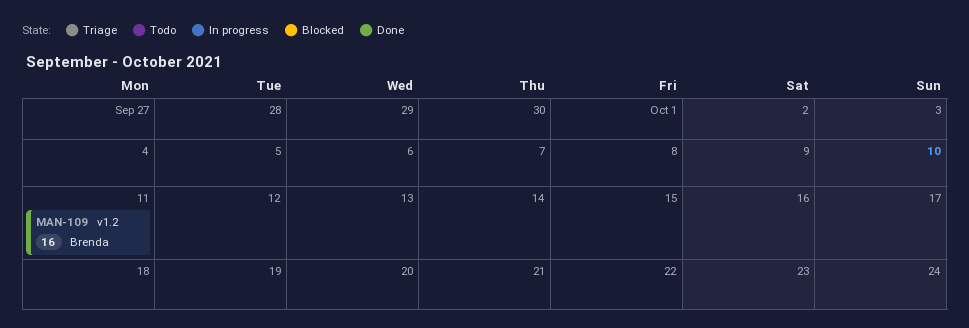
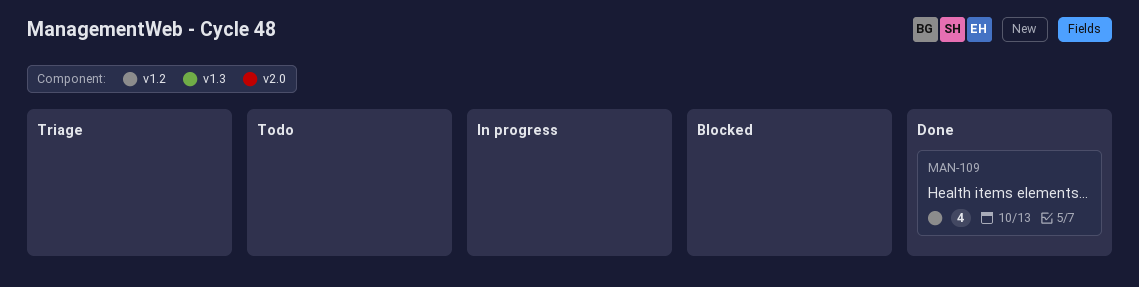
MAN-109, estimate: 16 -> 4
MAN-109, due: Oct 11 -> Oct 13

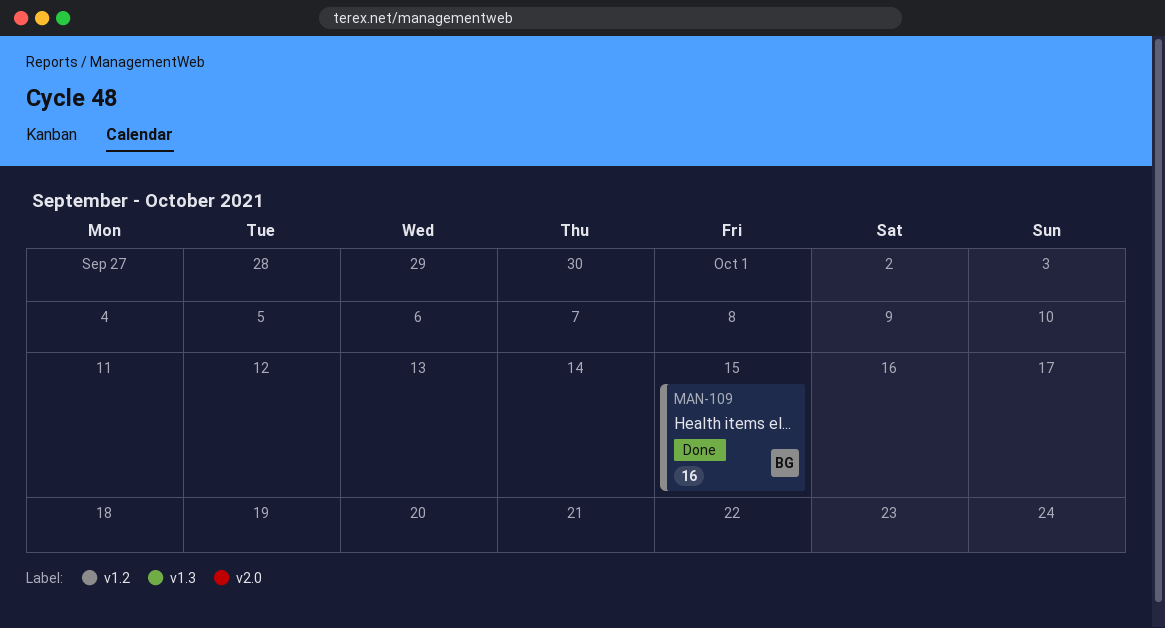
MAN-109, estimate: 4 -> 16
MAN-109, due: Oct 13 -> Oct 15

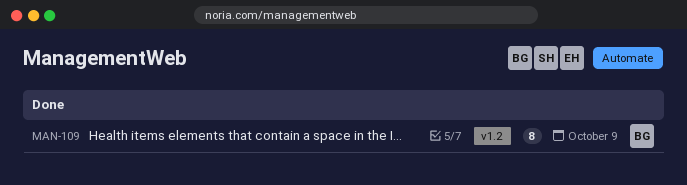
MAN-109, estimate: 16 -> 8
MAN-109, due: Oct 15 -> Oct 9

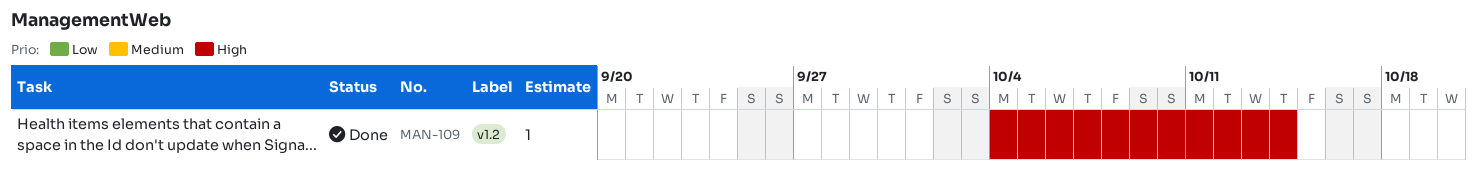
MAN-109, estimate: 8 -> 1
MAN-109, due: Oct 9 -> Oct 14

